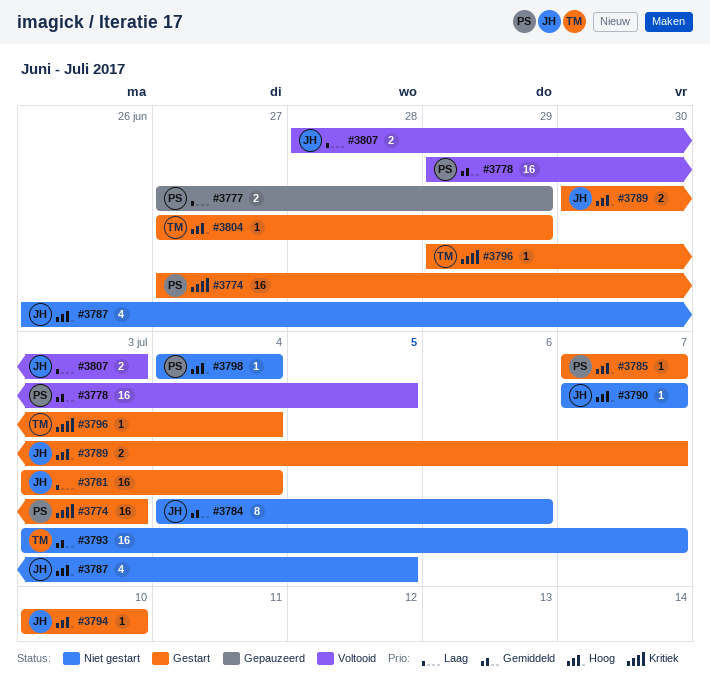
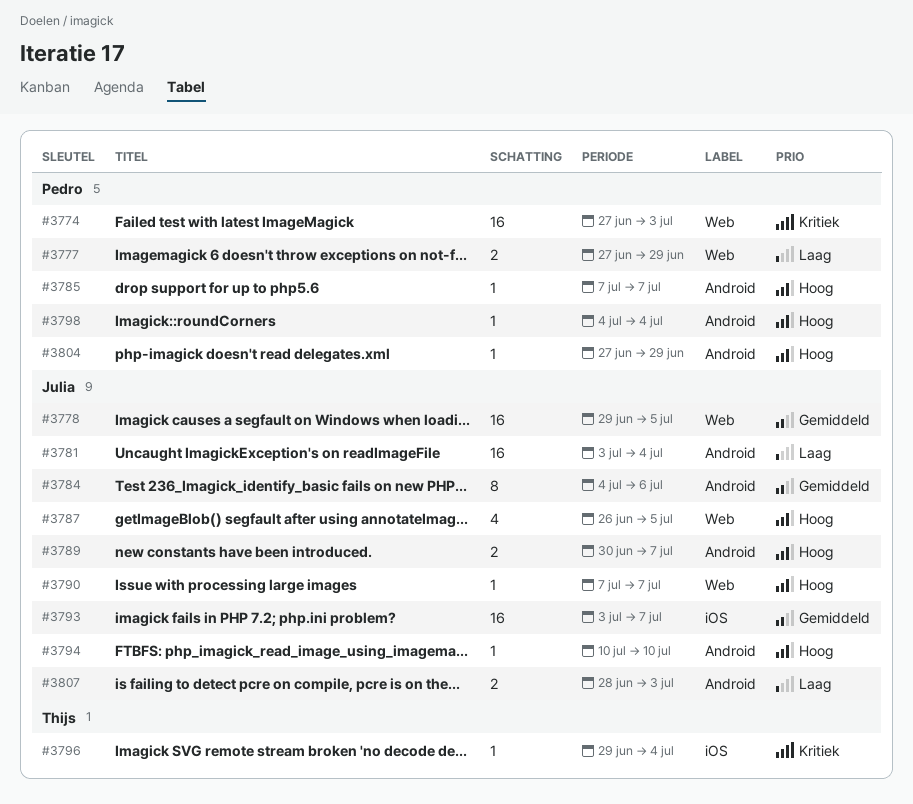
#3778, owner: Pedro -> Julia
#3793, owner: Thijs -> Julia
#3804, owner: Thijs -> Pedro

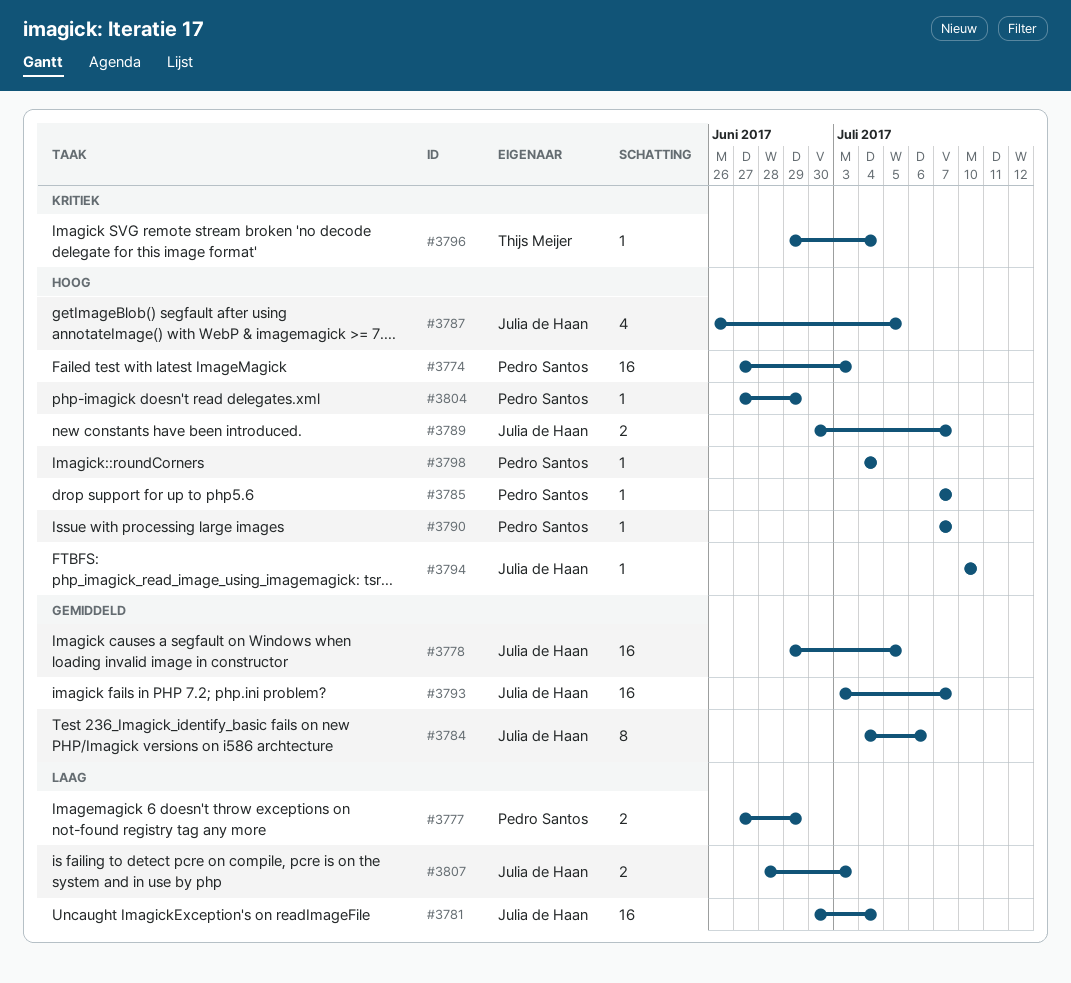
#3774, priority: Kritiek -> Hoog
#3781, start: Jul 3 -> Jun 30
#3790, owner: Julia de Haan -> Pedro Santos

